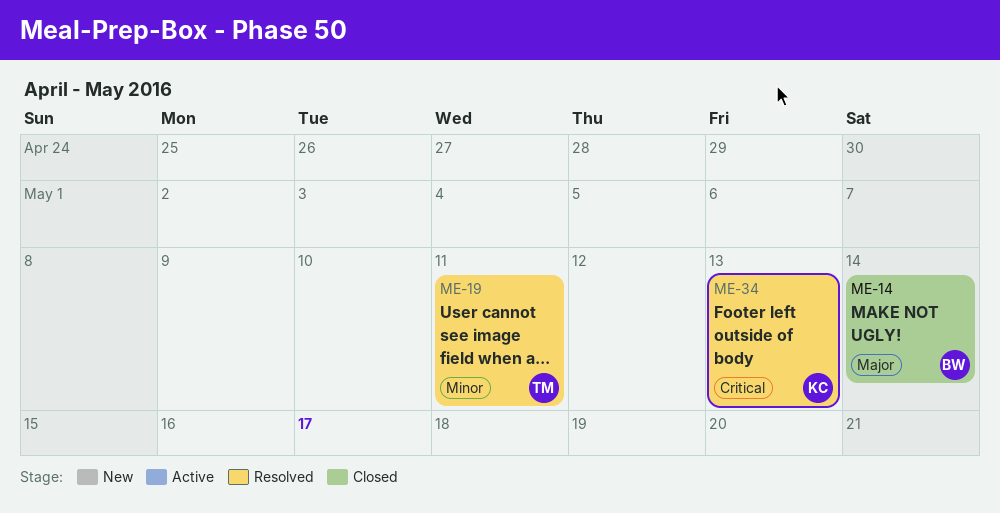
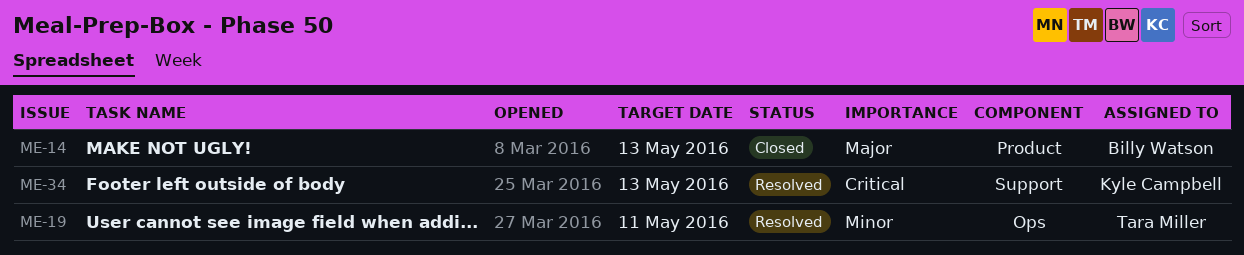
ME-14, due: May 14 -> May 13

